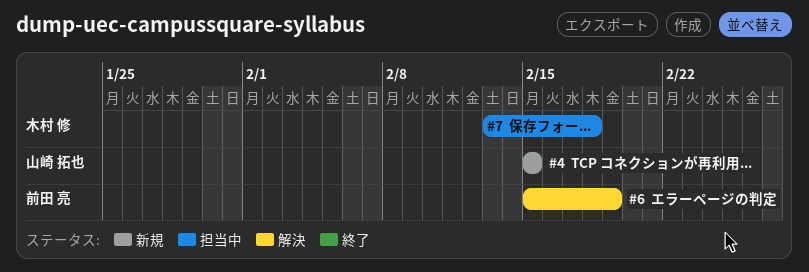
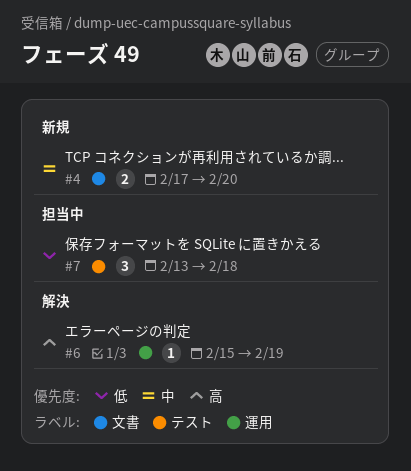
#4, start: Feb 15 -> Feb 17
#4, due: Feb 15 -> Feb 20

